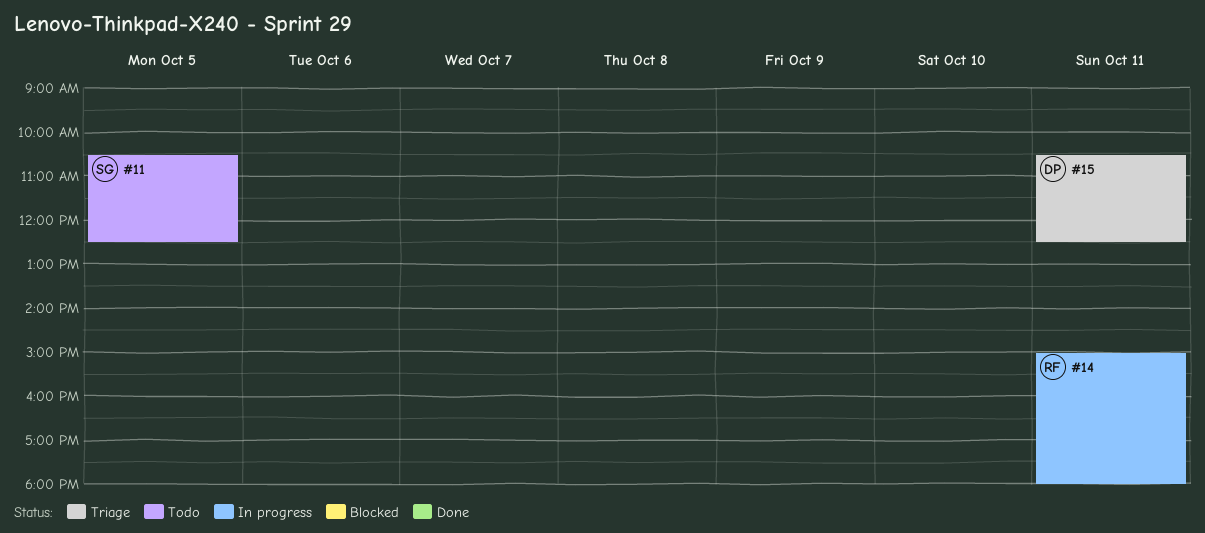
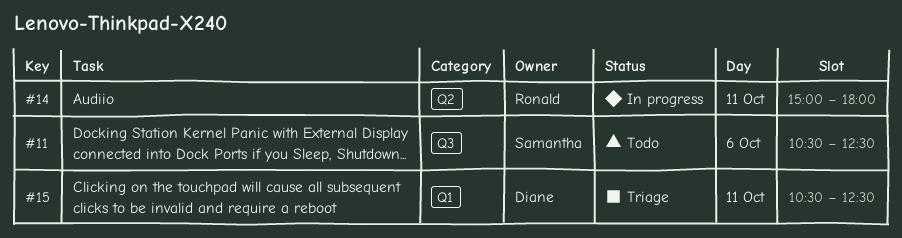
#11, day: Oct 5 -> Oct 6

